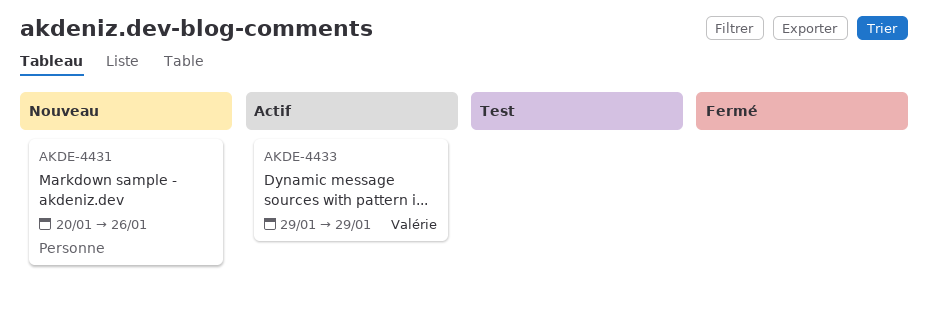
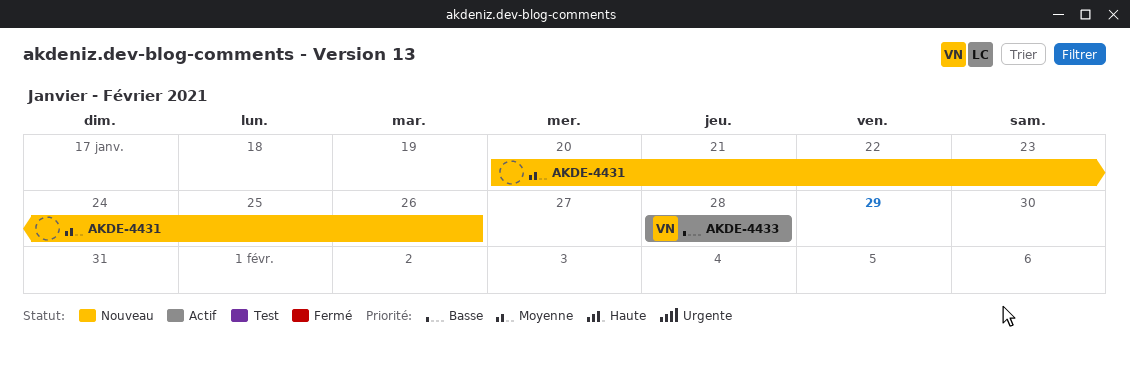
AKDE-4433, start: Jan 29 -> Jan 28
AKDE-4433, due: Jan 29 -> Jan 28

